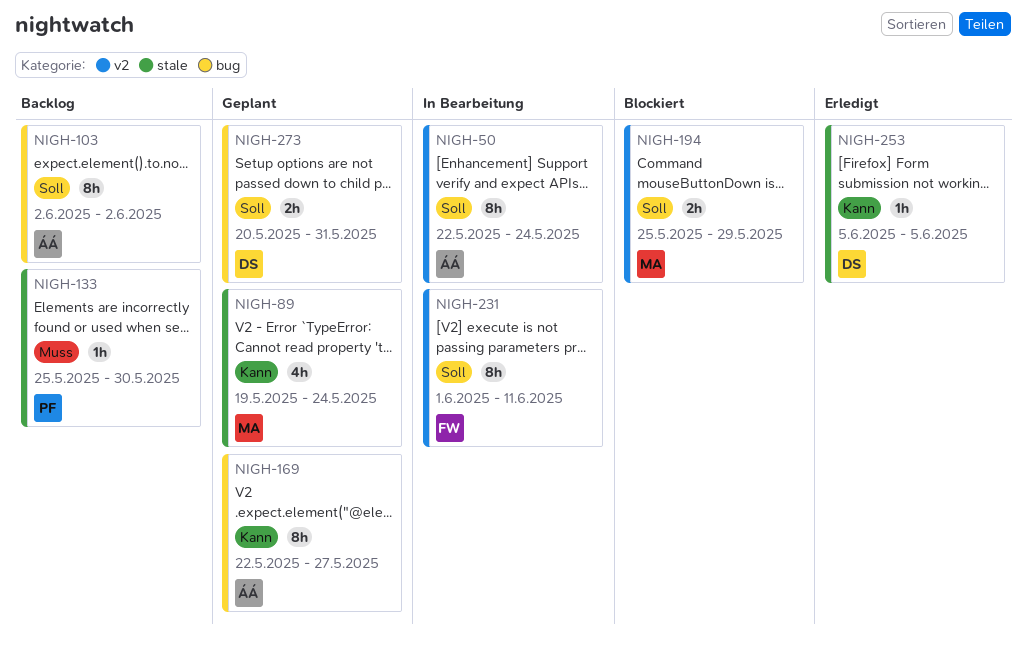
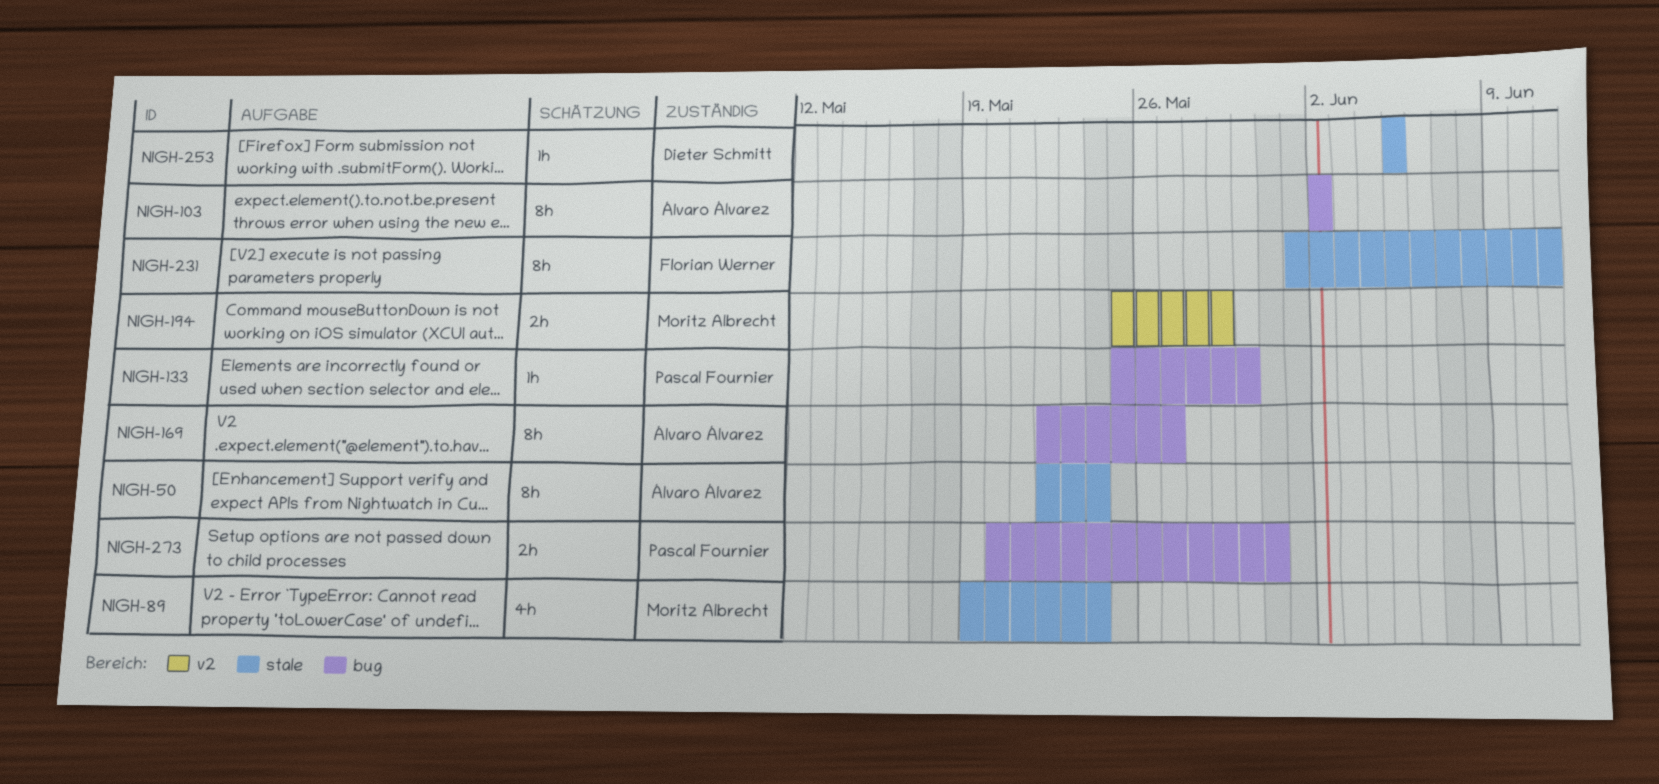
NIGH-50, label: v2 -> stale
NIGH-133, label: stale -> bug
NIGH-231, label: v2 -> stale
NIGH-273, owner: Dieter Schmitt -> Pascal Fournier

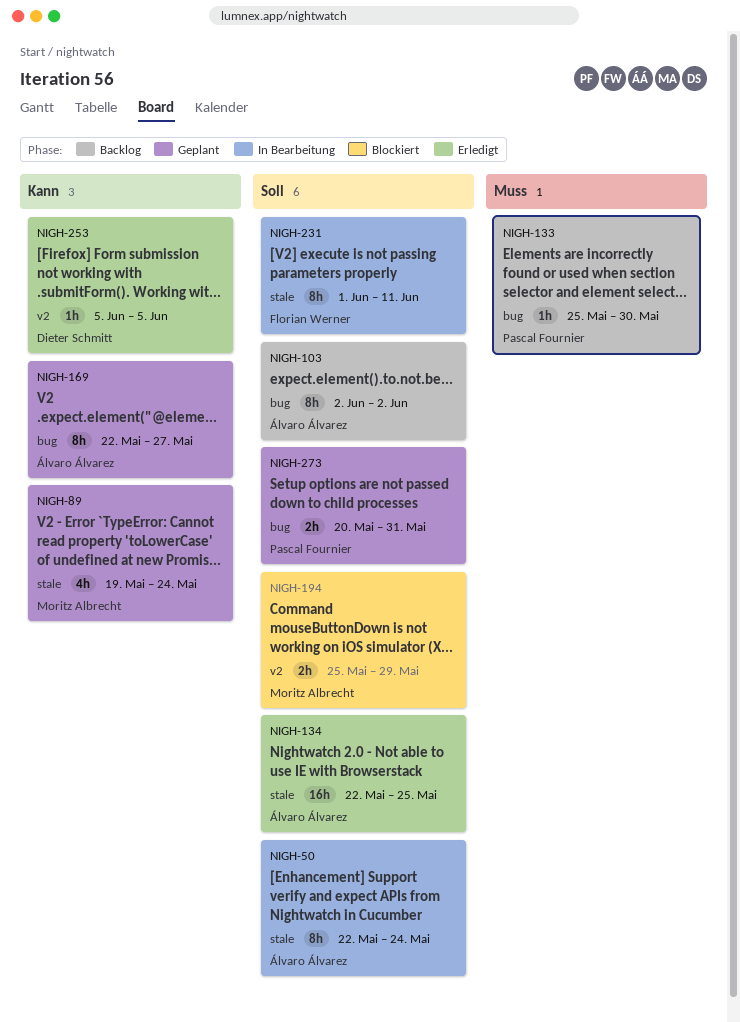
NIGH-134: none -> present
NIGH-253, label: stale -> v2

